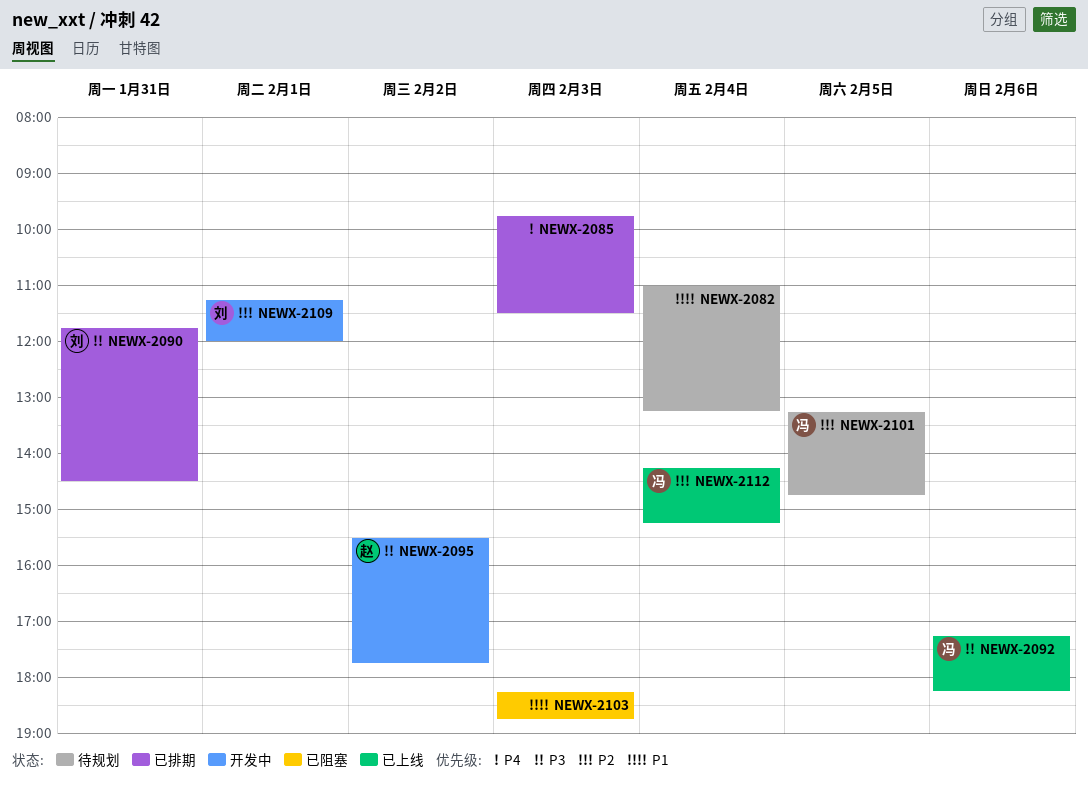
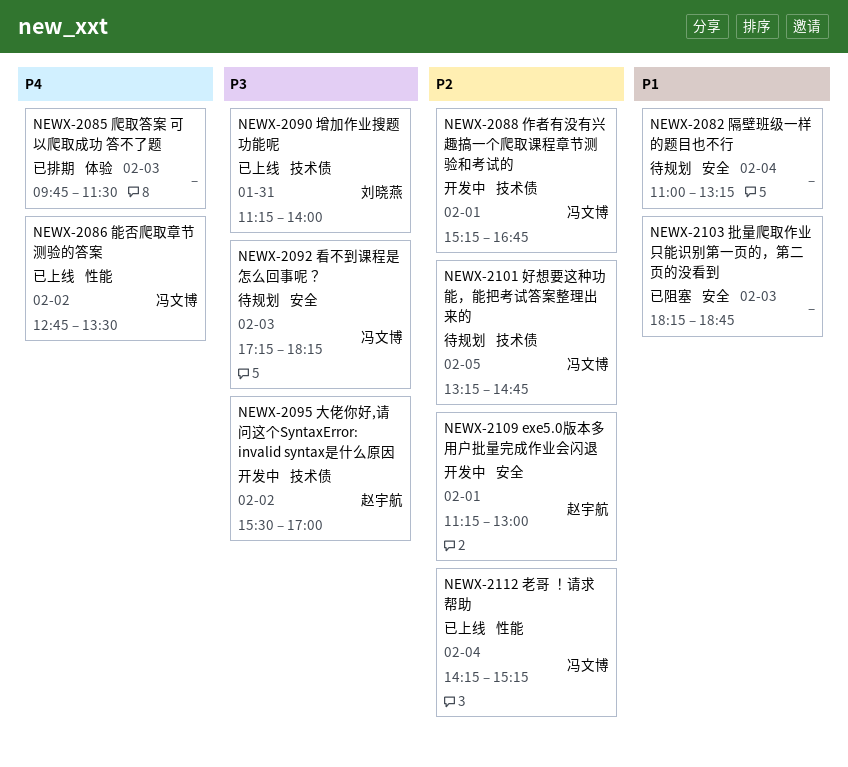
NEWX-2086: none -> present
NEWX-2088: none -> present
NEWX-2090, status: 已排期 -> 已上线
NEWX-2090, begins: 11:45 -> 11:15
NEWX-2090, ends: 14:30 -> 14:00
NEWX-2092, status: 已上线 -> 待规划
NEWX-2092, day: Feb 6 -> Feb 3
NEWX-2095, ends: 17:45 -> 17:00
NEWX-2109, owner: 刘晓燕 -> 赵宇航
NEWX-2109, ends: 12:00 -> 13:00

